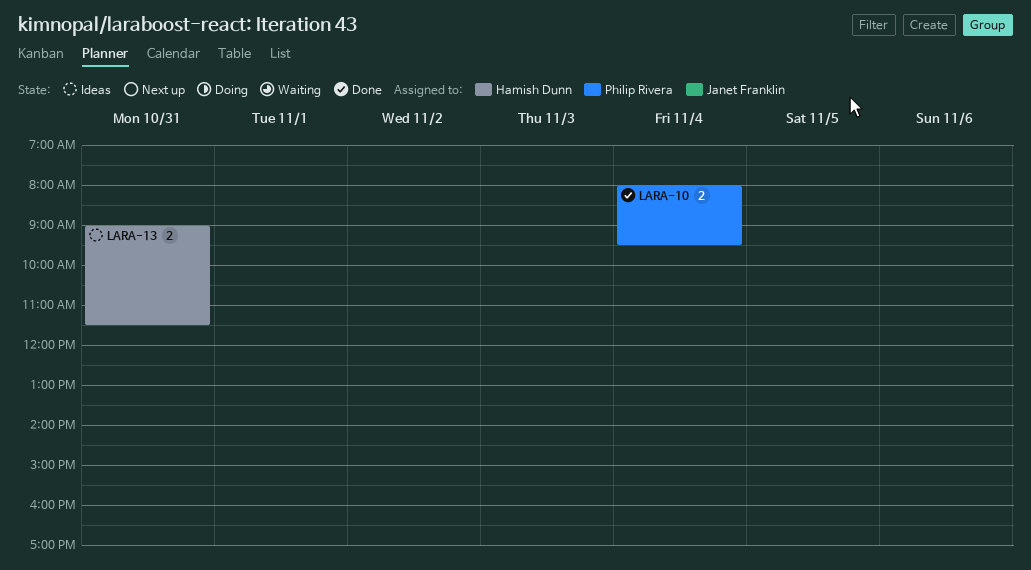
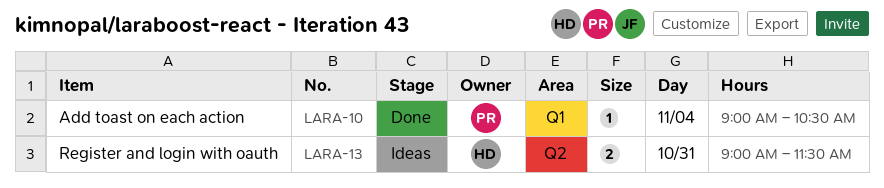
LARA-10, estimate: 2 -> 1
LARA-10, begins: 08:00 -> 09:00
LARA-10, ends: 09:30 -> 10:30

